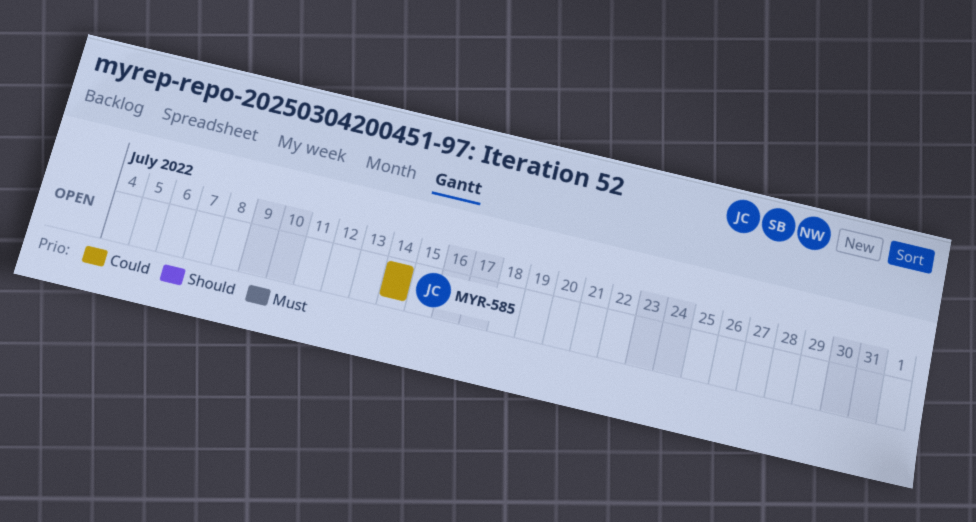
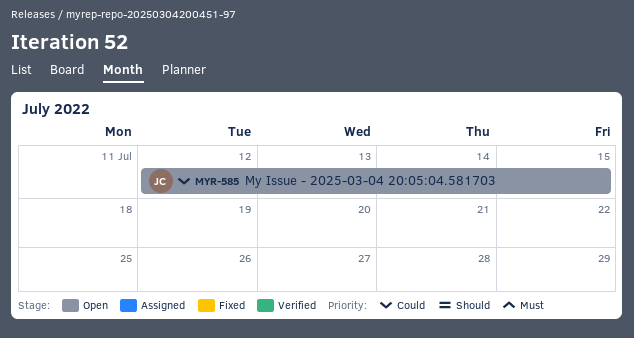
MYR-585, start: Jul 14 -> Jul 12
MYR-585, due: Jul 14 -> Jul 15

